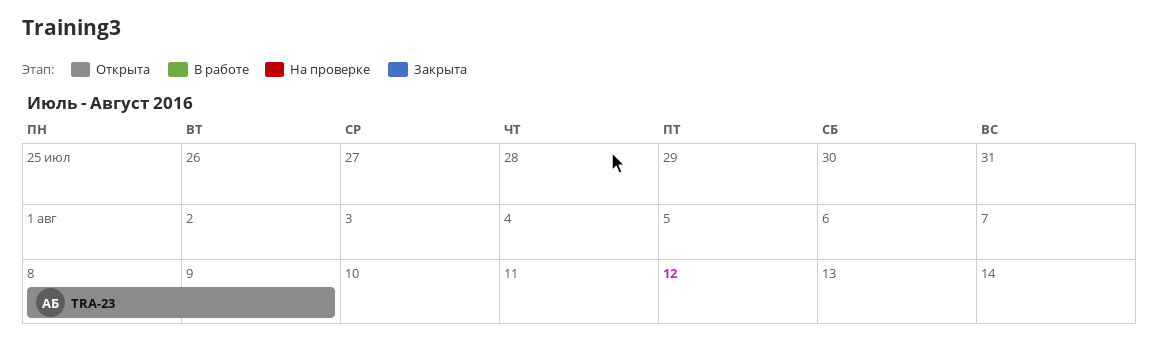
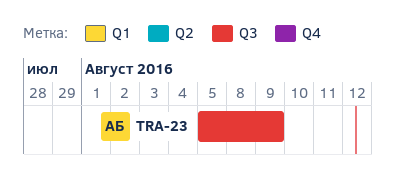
TRA-23, start: Aug 8 -> Aug 5

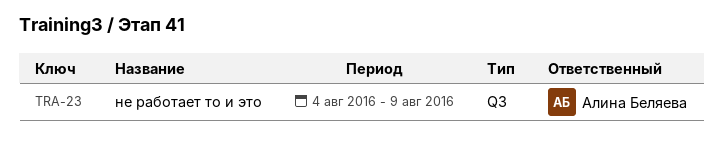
TRA-23, start: Aug 5 -> Aug 4

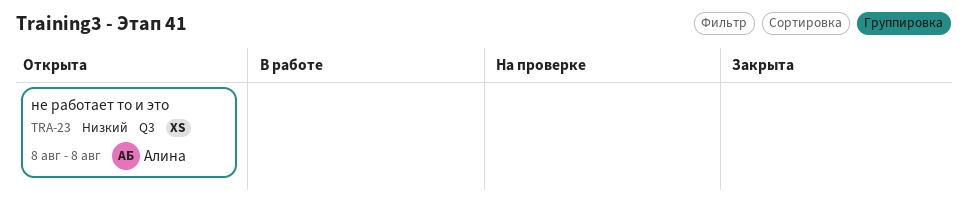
TRA-23, start: Aug 4 -> Aug 8
TRA-23, due: Aug 9 -> Aug 8

